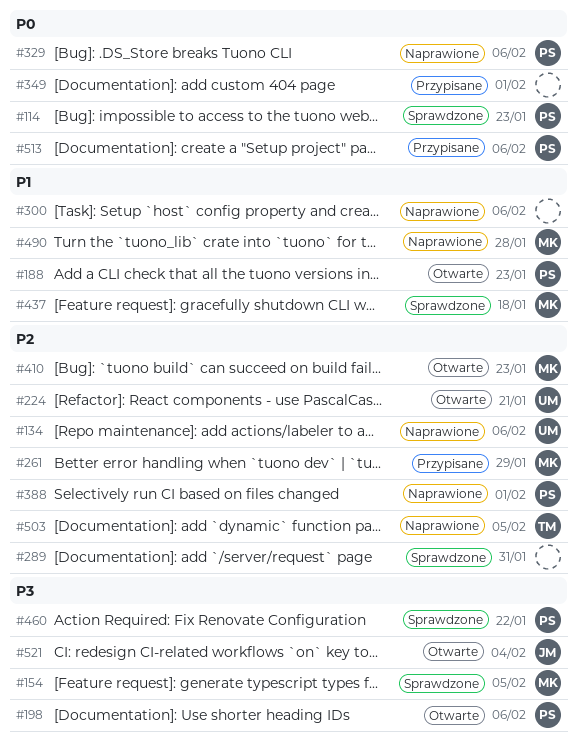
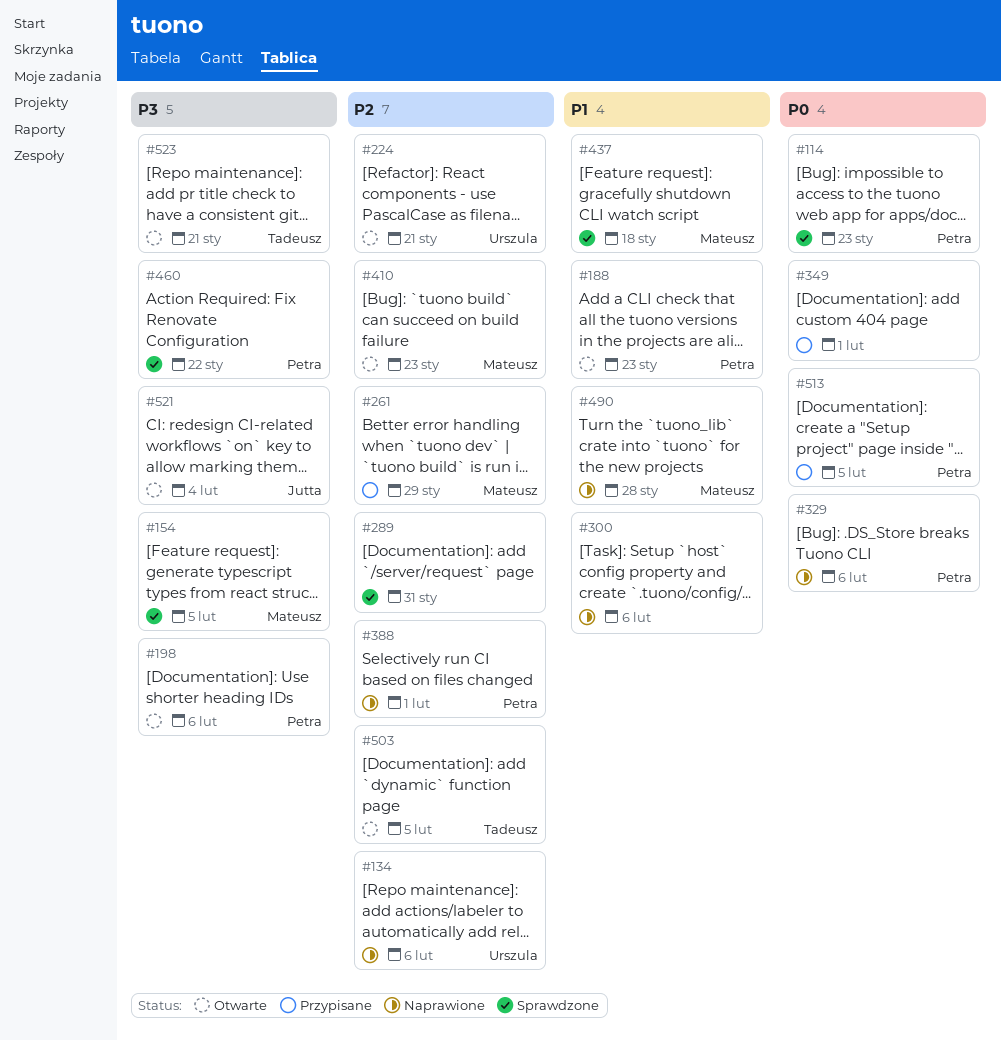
#503, status: Naprawione -> Otwarte
#513, due: Feb 6 -> Feb 5
#523: none -> present

